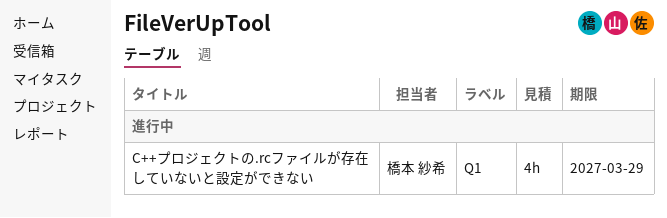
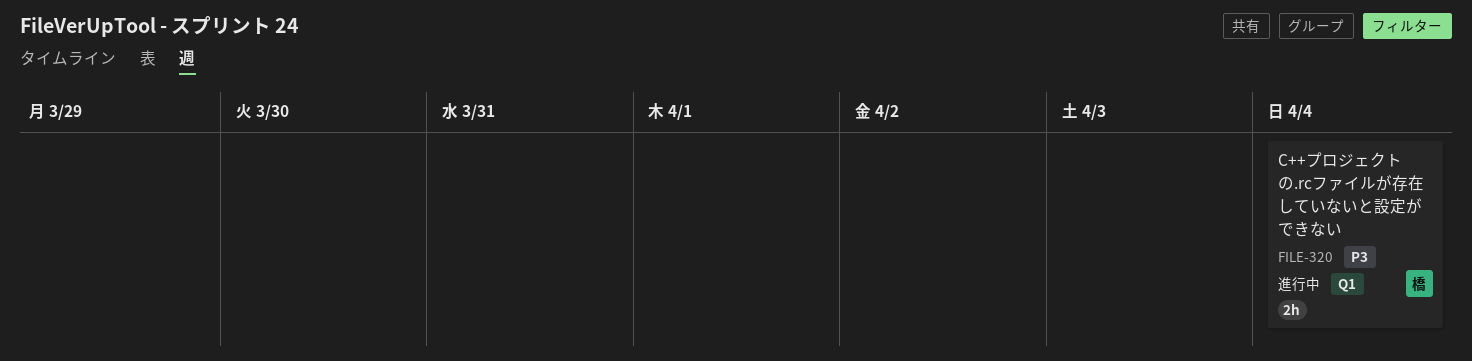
C++プロジェクトの.rcファイルが存在していないと設定ができない, estimate: 4h -> 2h
C++プロジェクトの.rcファイルが存在していないと設定ができない, due: Mar 29 -> Apr 4

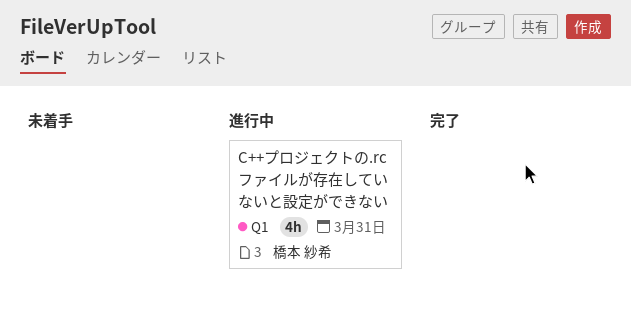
C++プロジェクトの.rcファイルが存在していないと設定ができない, estimate: 2h -> 4h
C++プロジェクトの.rcファイルが存在していないと設定ができない, due: Apr 4 -> Mar 31

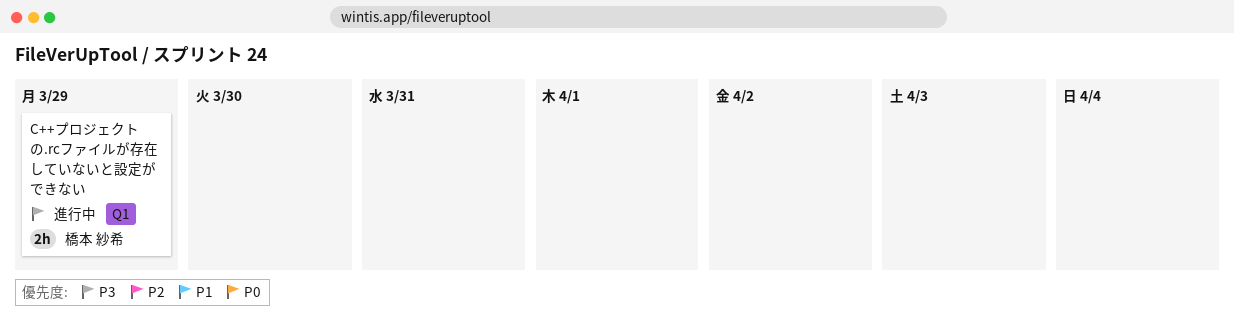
C++プロジェクトの.rcファイルが存在していないと設定ができない, estimate: 4h -> 2h
C++プロジェクトの.rcファイルが存在していないと設定ができない, due: Mar 31 -> Mar 29

